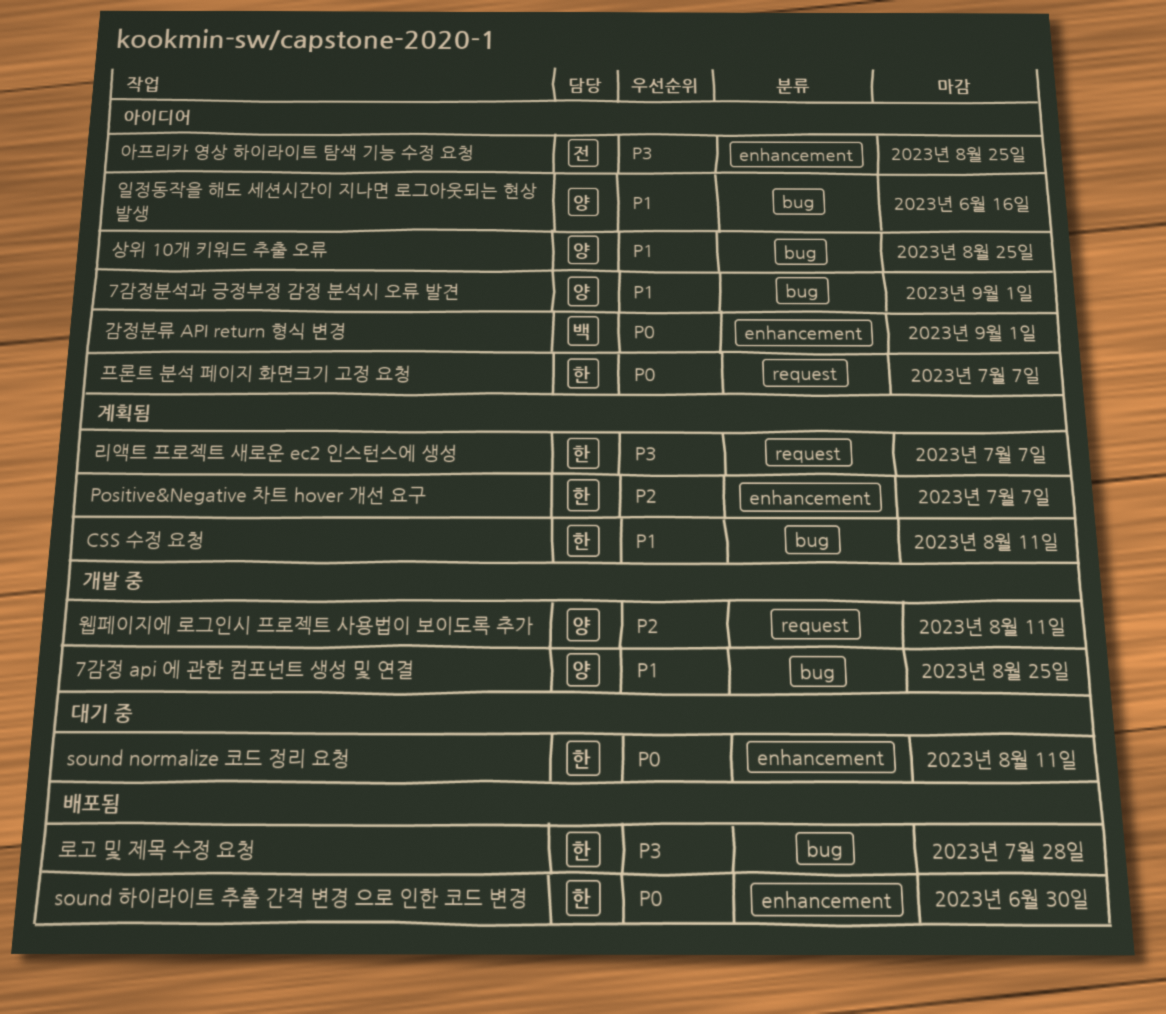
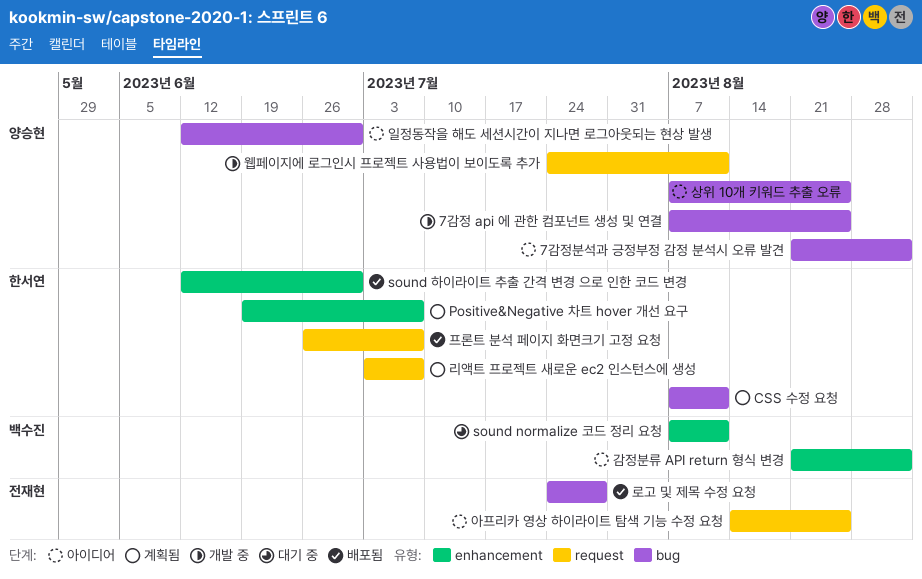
sound normalize 코드 정리 요청, owner: 한서연 -> 백수진
로고 및 제목 수정 요청, owner: 한서연 -> 전재현
아프리카 영상 하이라이트 탐색 기능 수정 요청, label: enhancement -> request
일정동작을 해도 세션시간이 지나면 로그아웃되는 현상 발생, due: Jun 16 -> Jun 30
프론트 분석 페이지 화면크기 고정 요청, status: 아이디어 -> 배포됨

